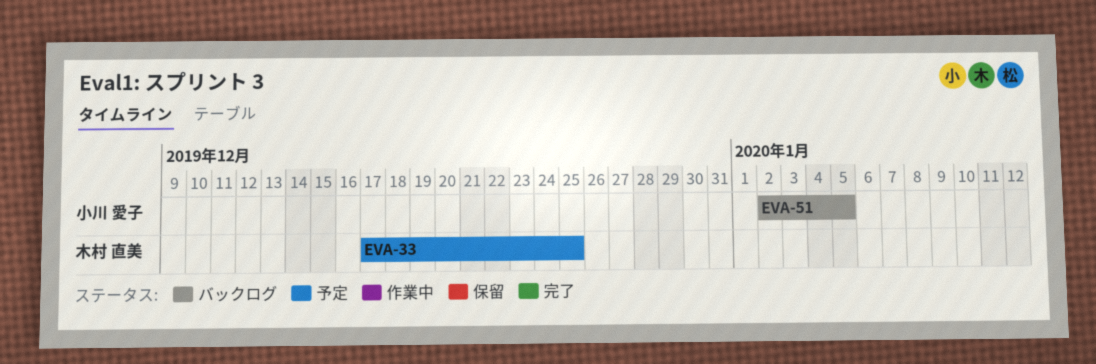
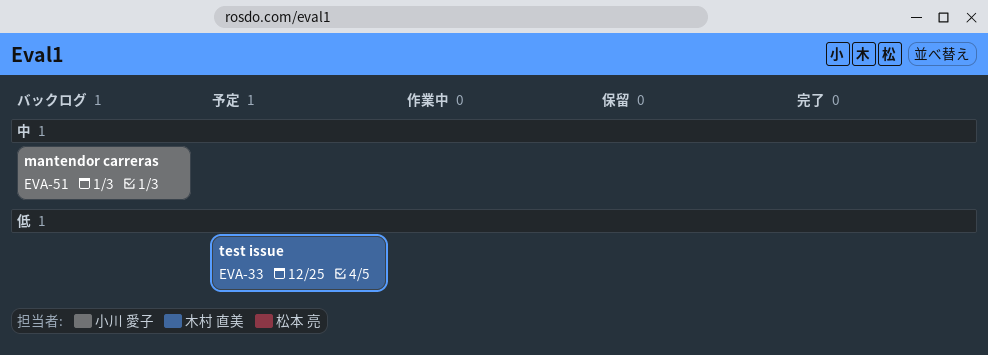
EVA-51, due: Jan 5 -> Jan 3

